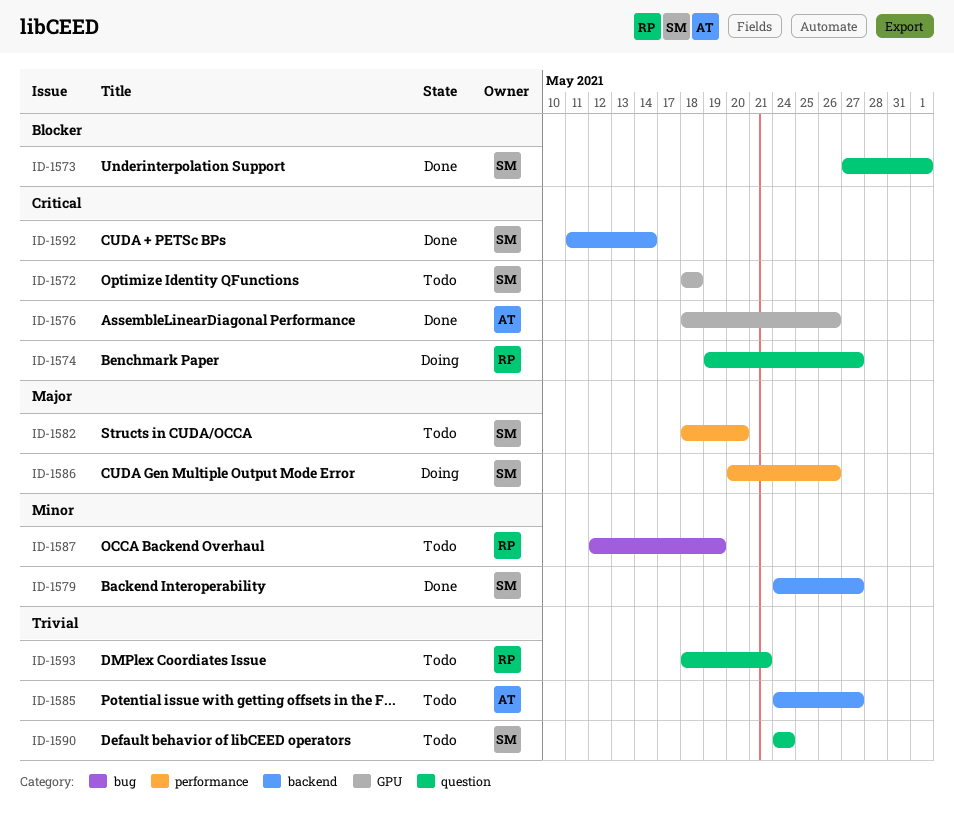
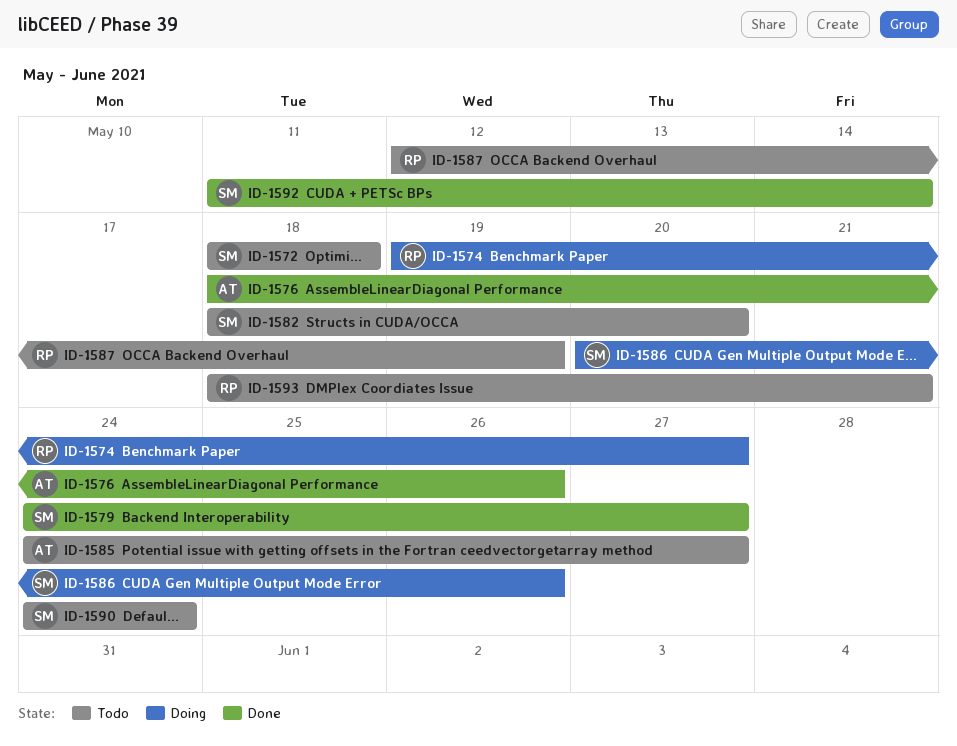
ID-1573: present -> none

